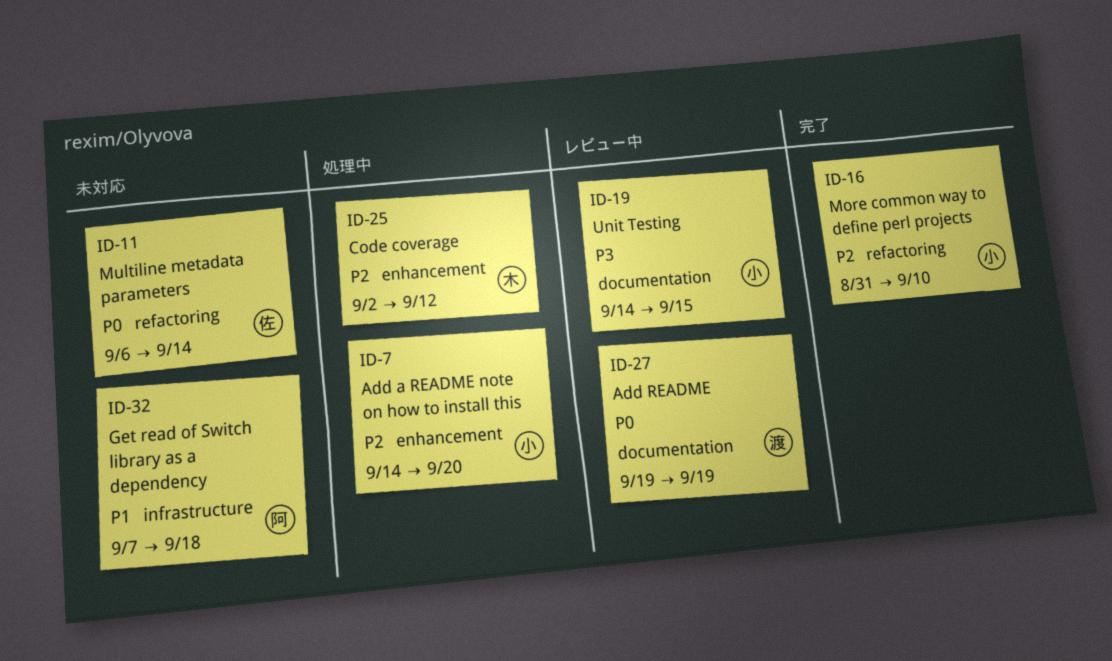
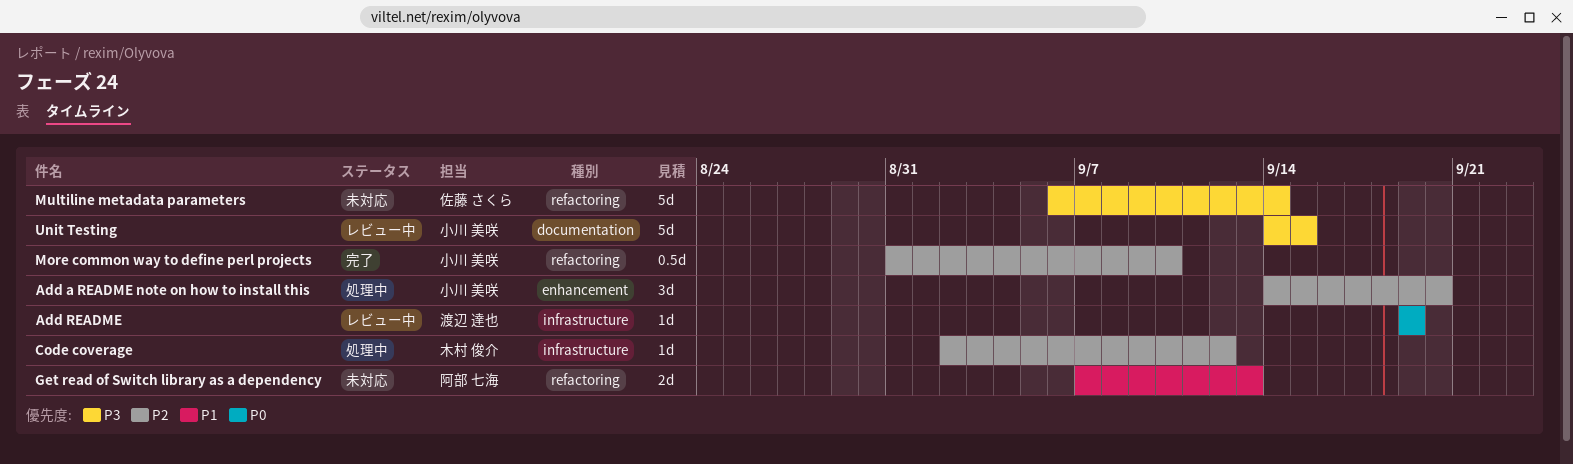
Add README, label: documentation -> infrastructure
Code coverage, label: enhancement -> infrastructure
Get read of Switch library as a dependency, label: infrastructure -> refactoring
Get read of Switch library as a dependency, due: Sep 18 -> Sep 13
Multiline metadata parameters, priority: P0 -> P3

